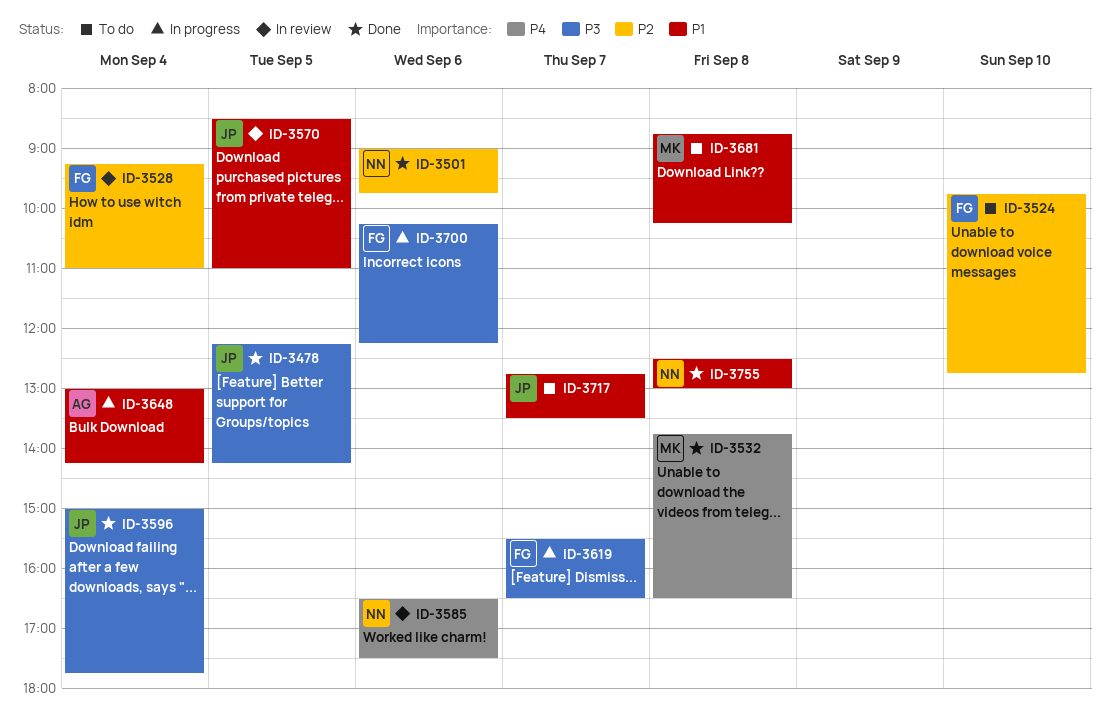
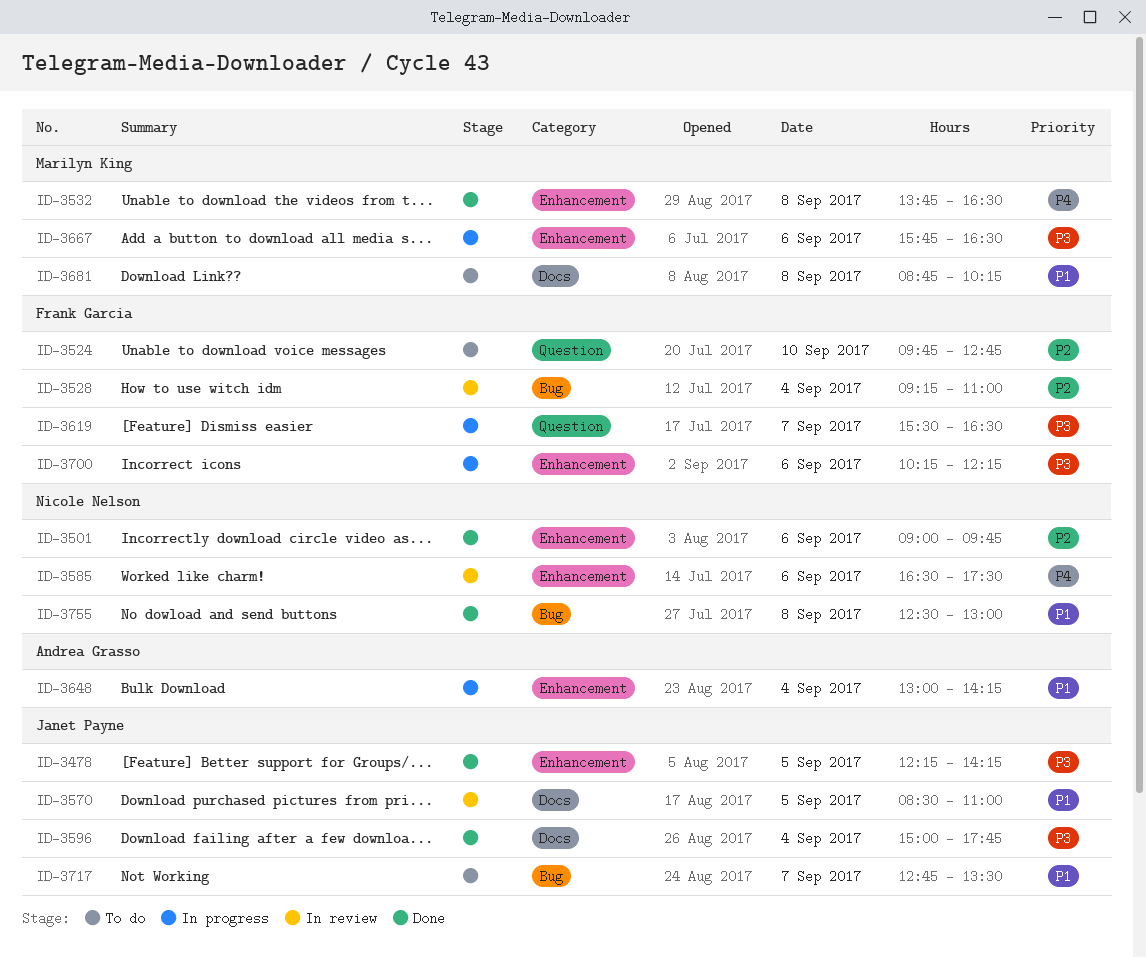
ID-3667: none -> present

